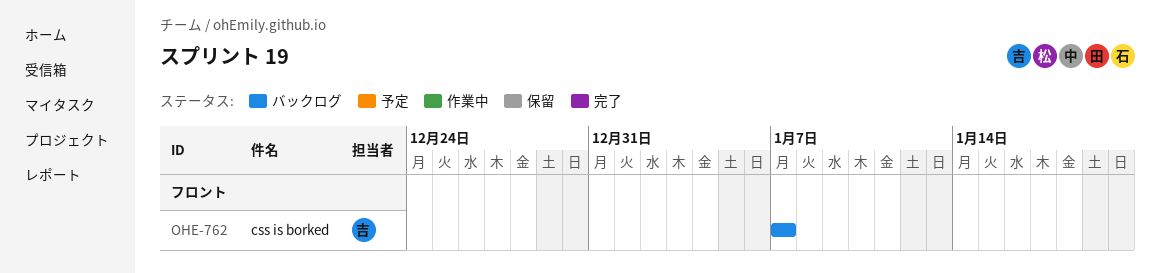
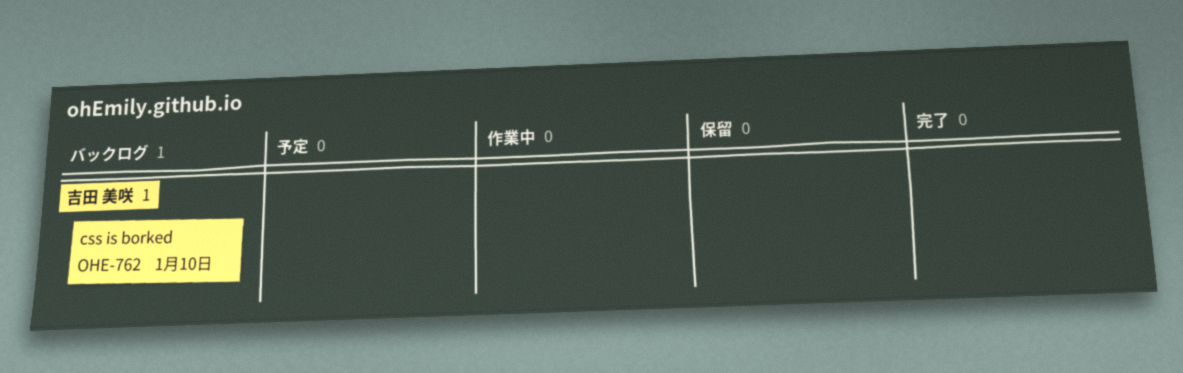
OHE-762, due: Jan 7 -> Jan 10

